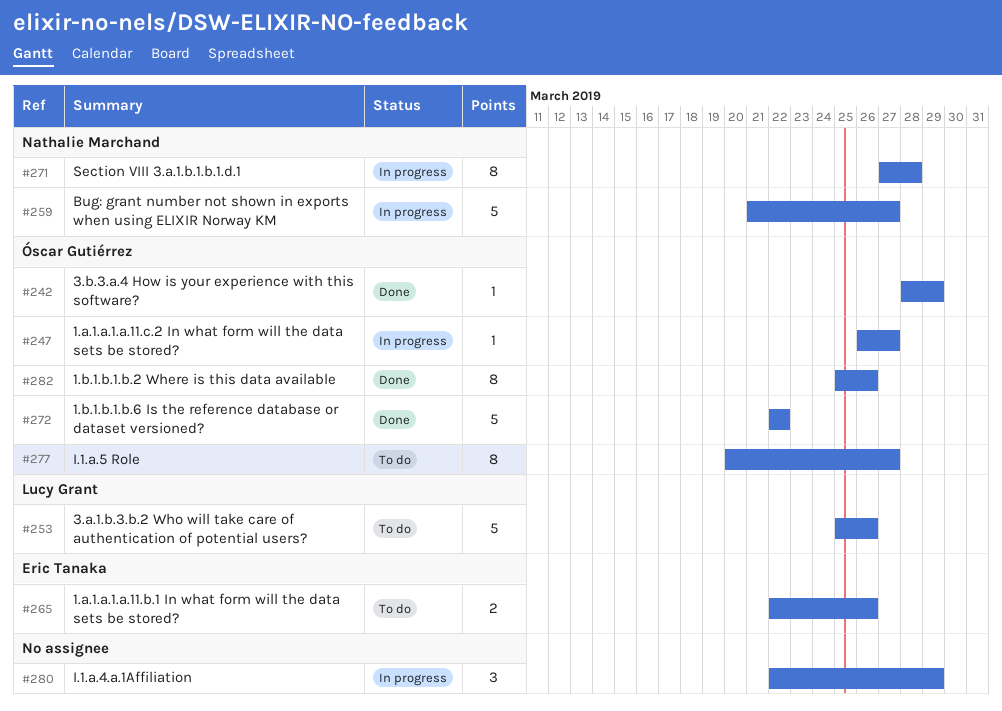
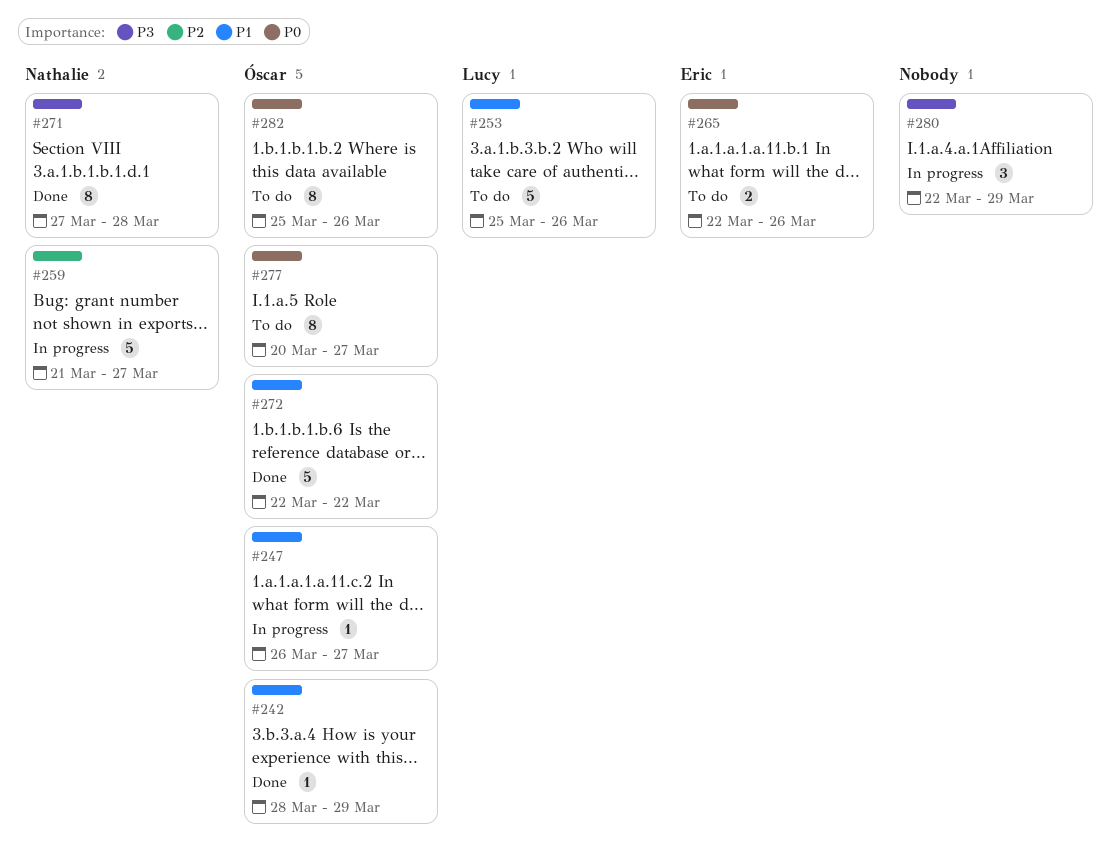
#271, status: In progress -> Done
#282, status: Done -> To do

